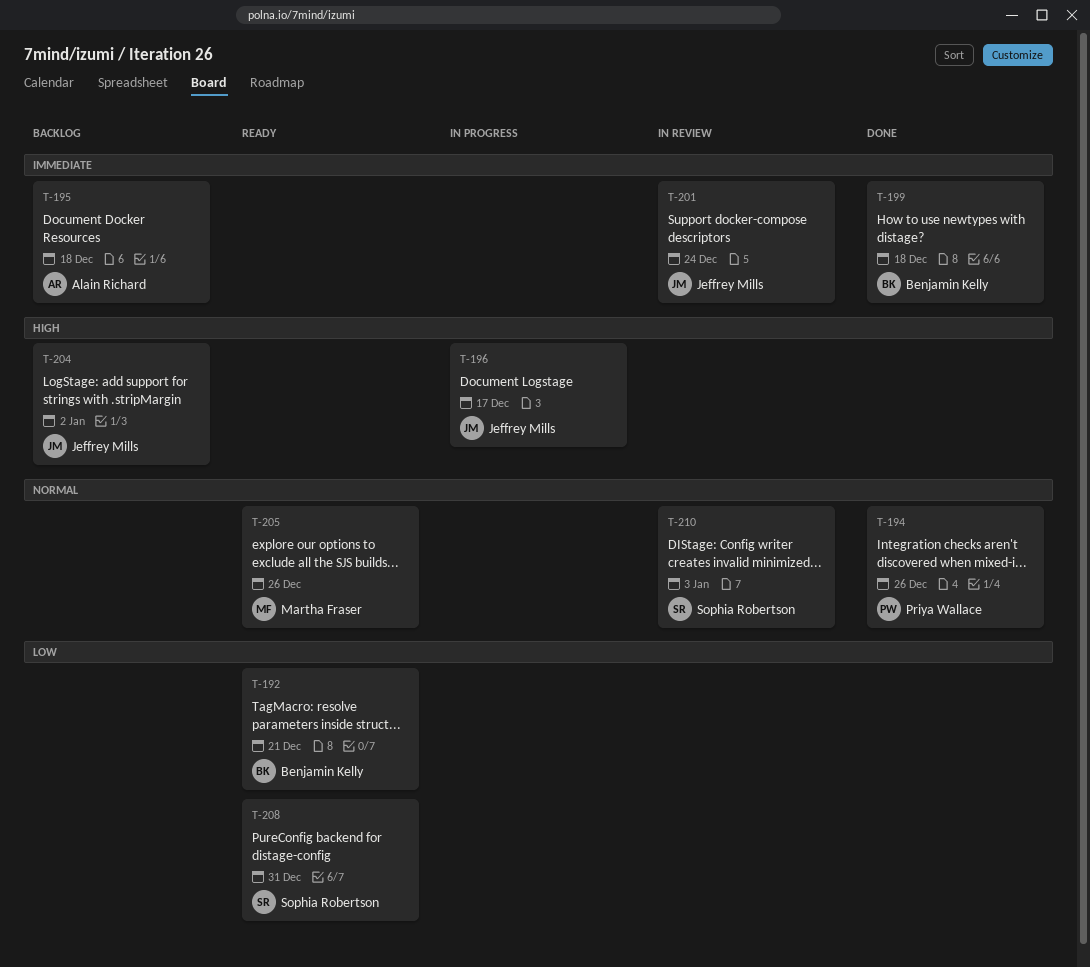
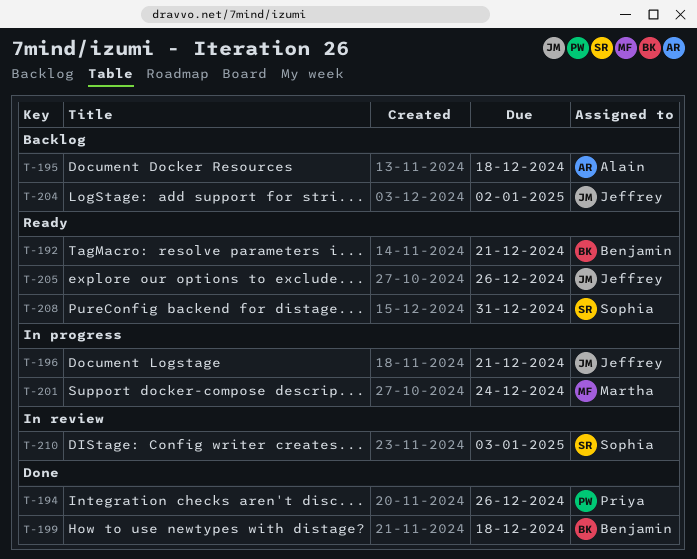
T-196, due: Dec 17 -> Dec 21
T-201, status: In review -> In progress
T-201, owner: Jeffrey Mills -> Martha Fraser
T-205, owner: Martha Fraser -> Jeffrey Mills

